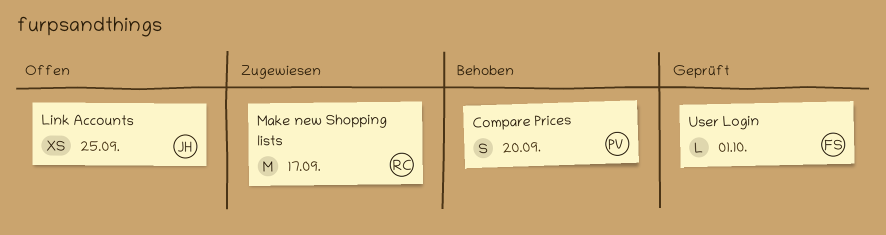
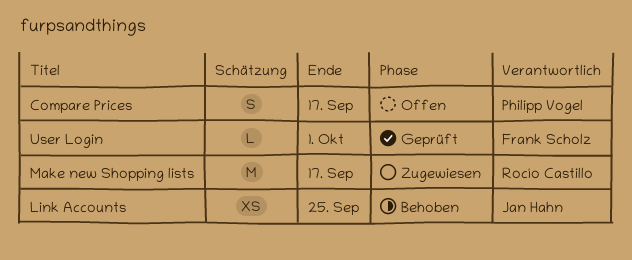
Compare Prices, status: Behoben -> Offen
Compare Prices, due: Sep 20 -> Sep 17
Link Accounts, status: Offen -> Behoben

